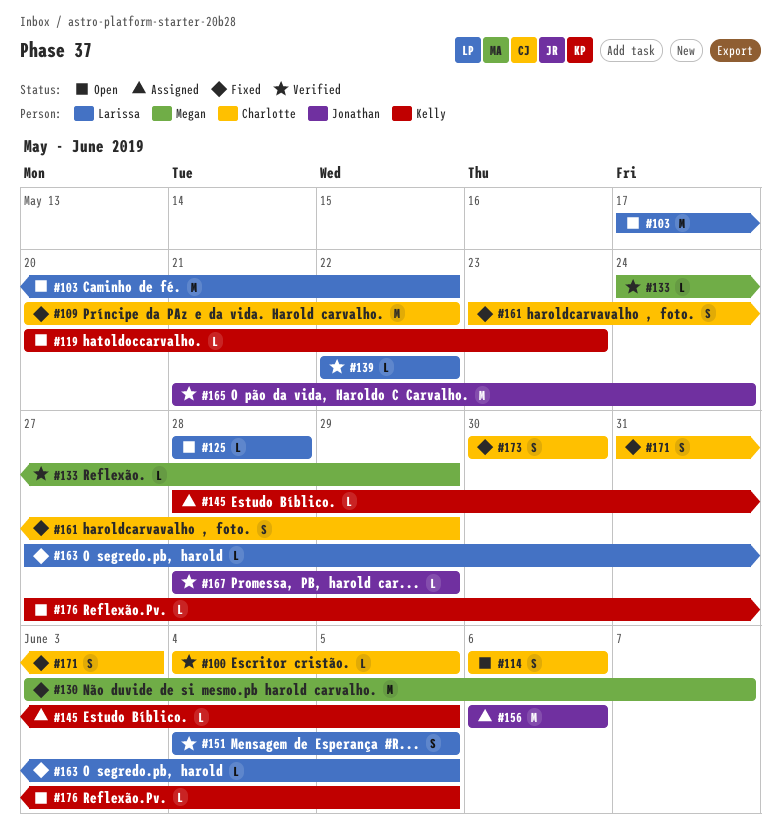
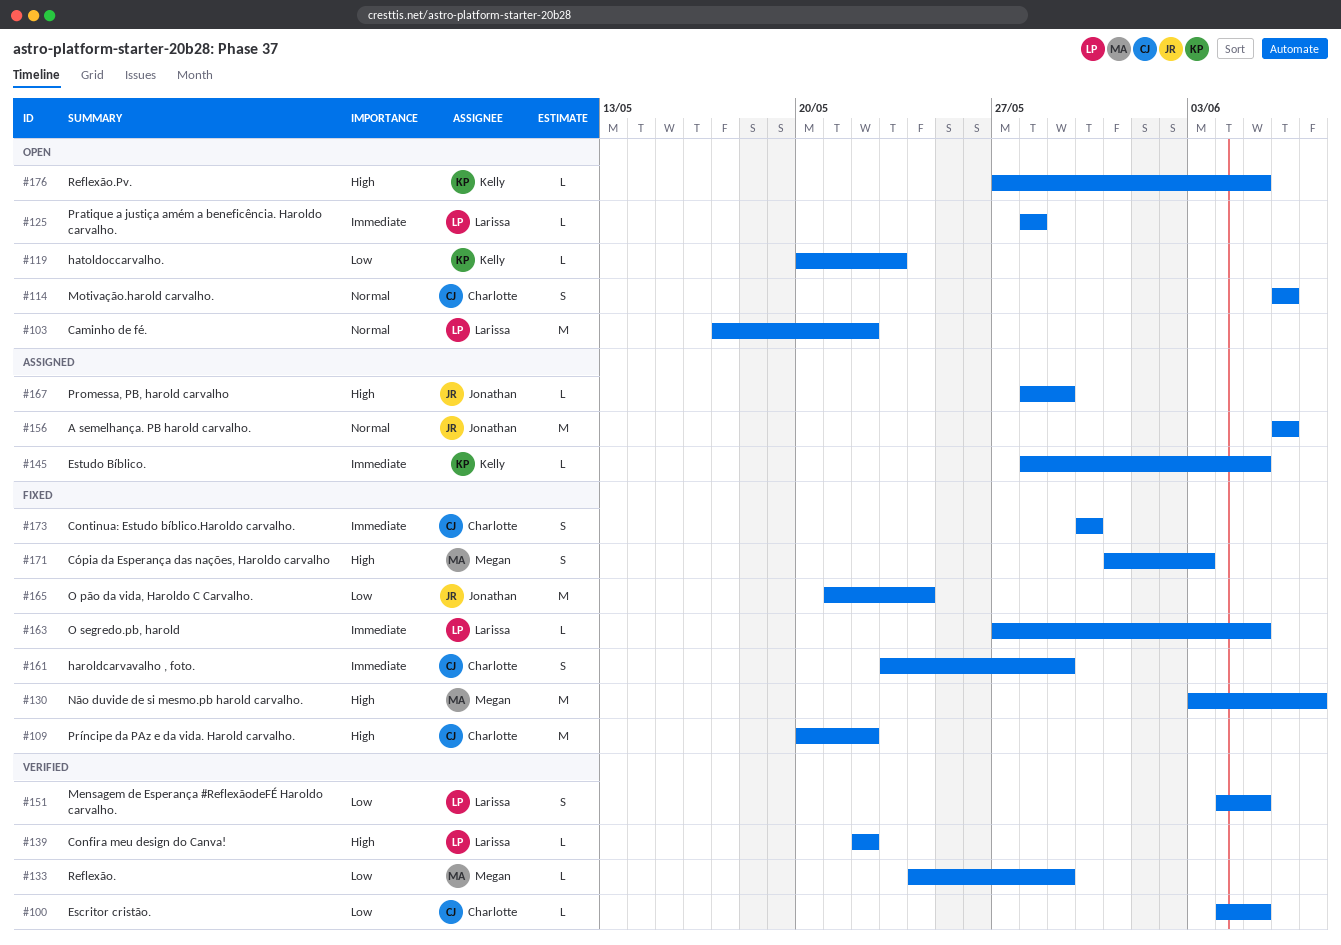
#165, status: Verified -> Fixed
#167, status: Verified -> Assigned
#171, owner: Charlotte -> Megan

